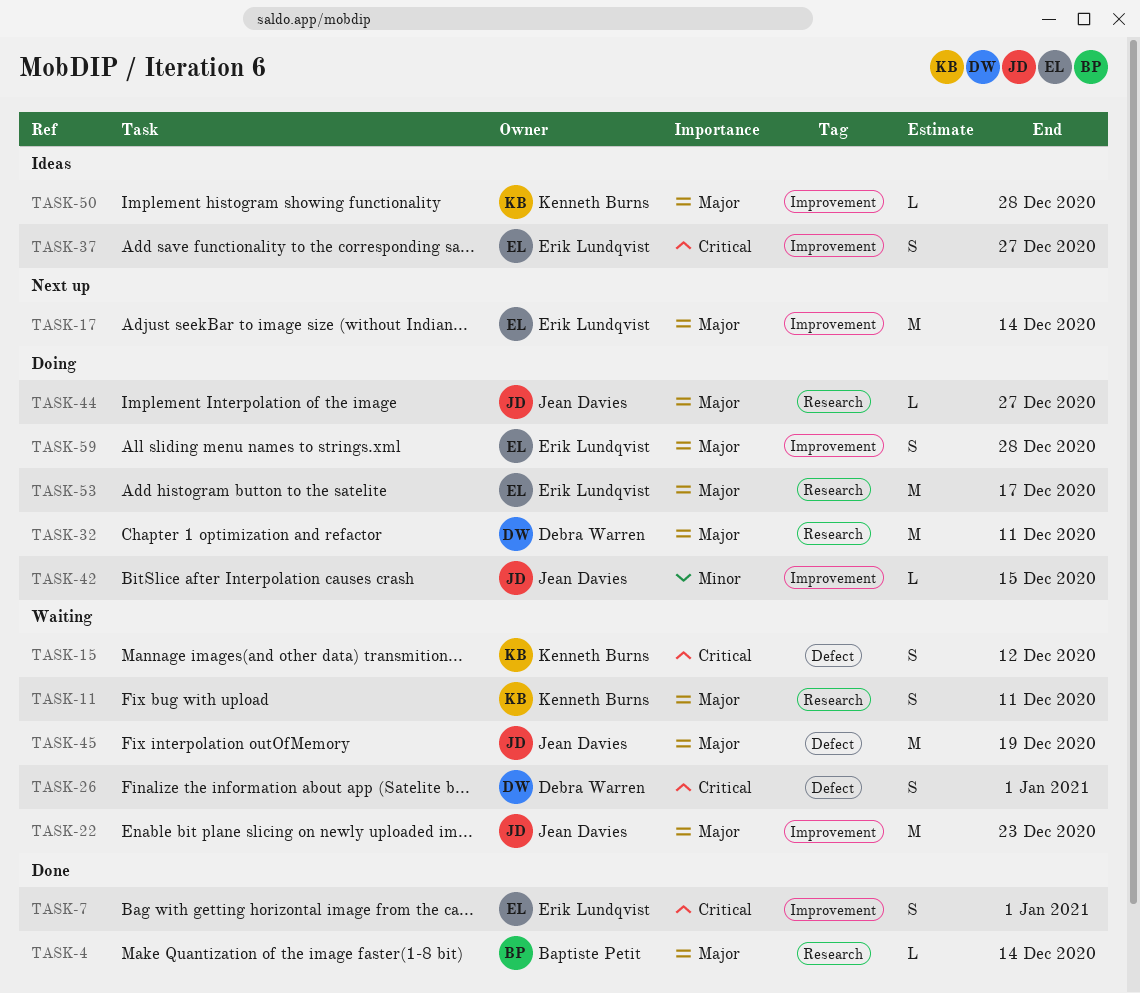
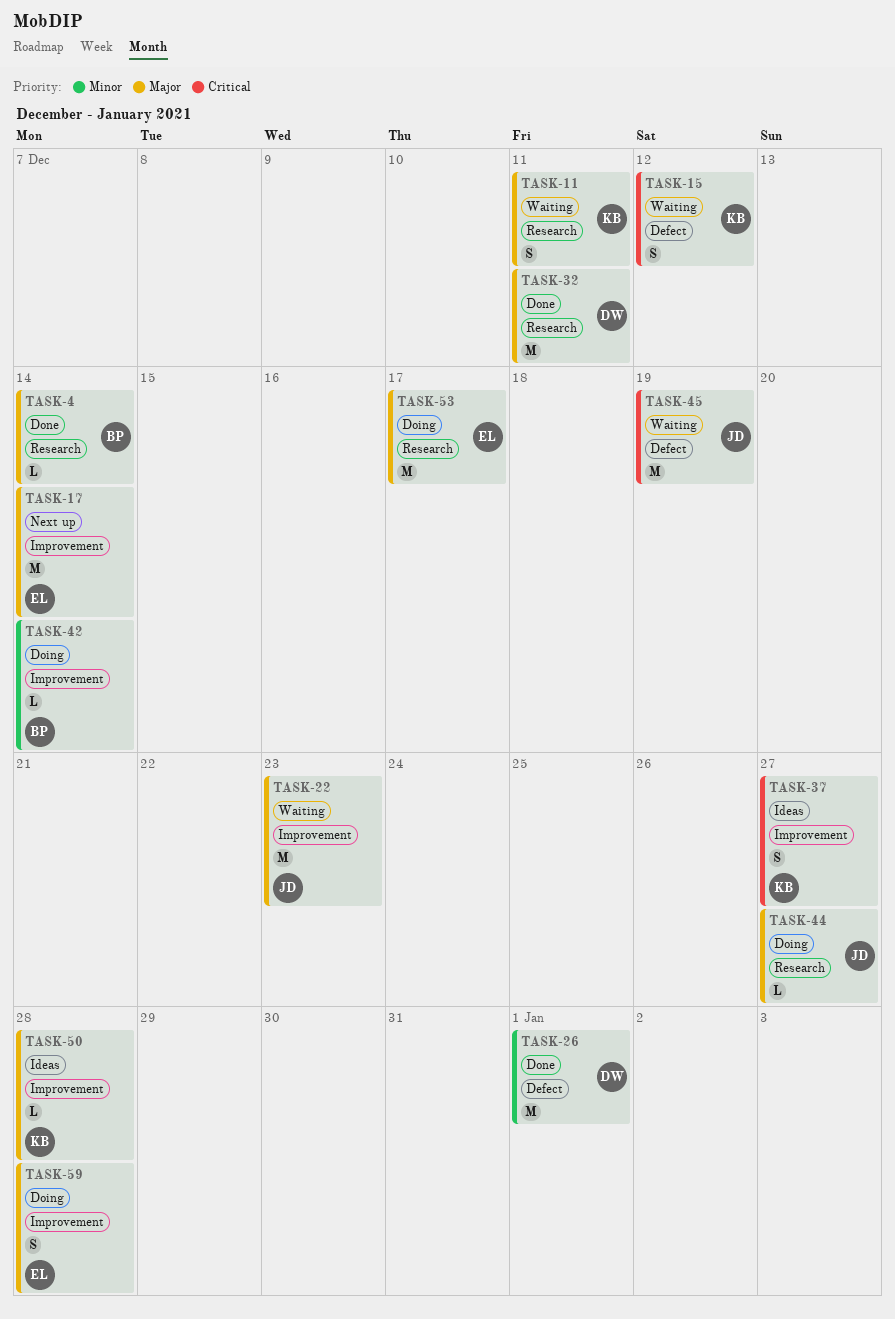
TASK-7: present -> none
TASK-26, status: Waiting -> Done
TASK-26, priority: Critical -> Minor
TASK-26, estimate: S -> M
TASK-32, status: Doing -> Done
TASK-37, owner: Erik Lundqvist -> Kenneth Burns
TASK-42, owner: Jean Davies -> Baptiste Petit
TASK-42, due: Dec 15 -> Dec 14
TASK-45, priority: Major -> Critical

